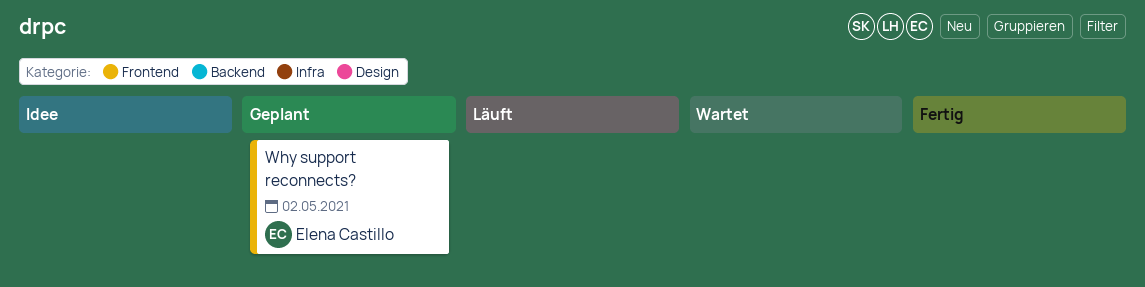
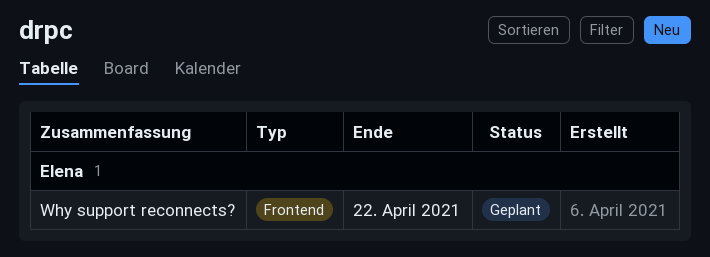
Why support reconnects?, due: May 2 -> Apr 22

